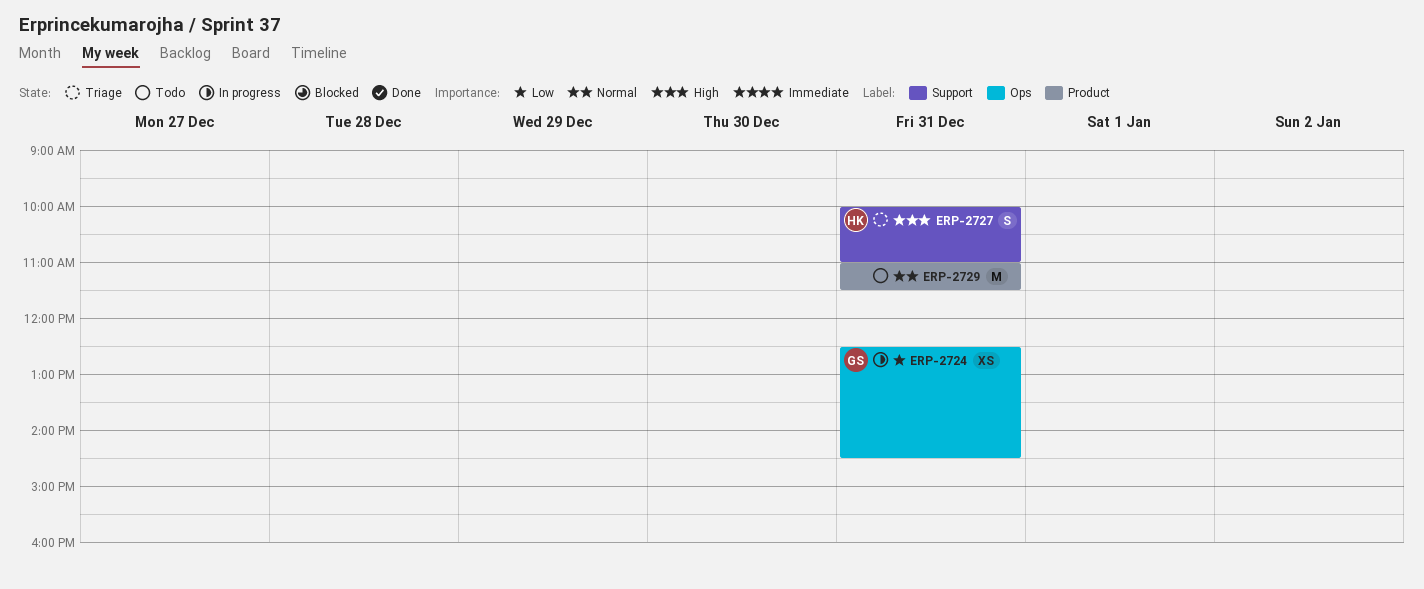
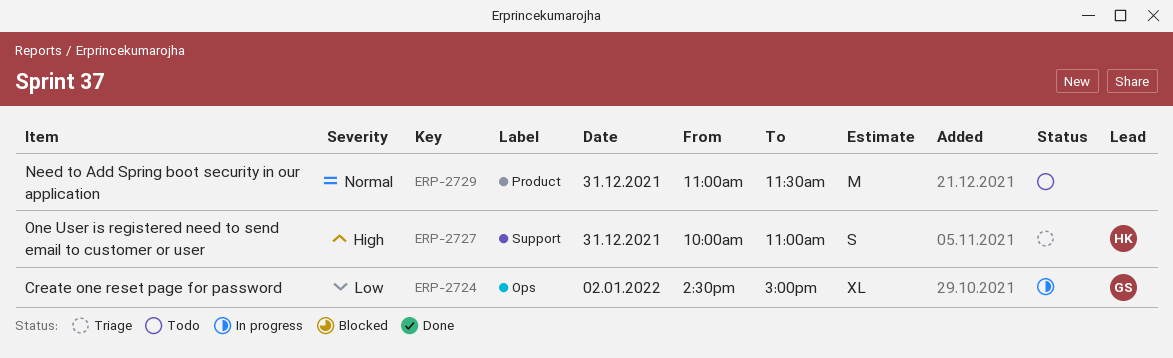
ERP-2724, estimate: XS -> XL
ERP-2724, day: Dec 31 -> Jan 2
ERP-2724, begins: 12:30 -> 14:30
ERP-2724, ends: 14:30 -> 15:00

